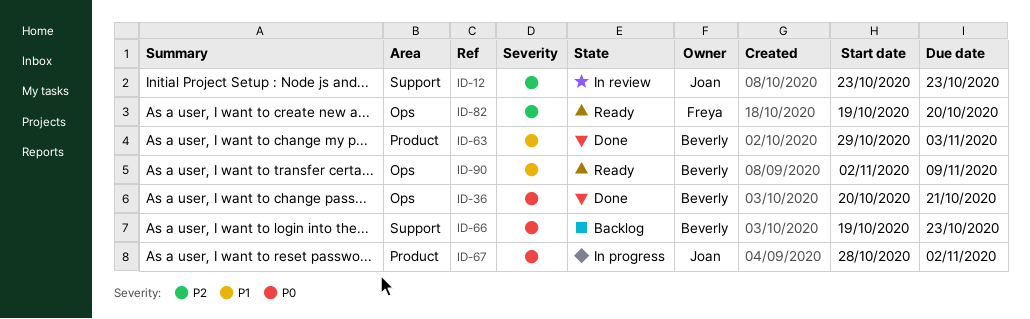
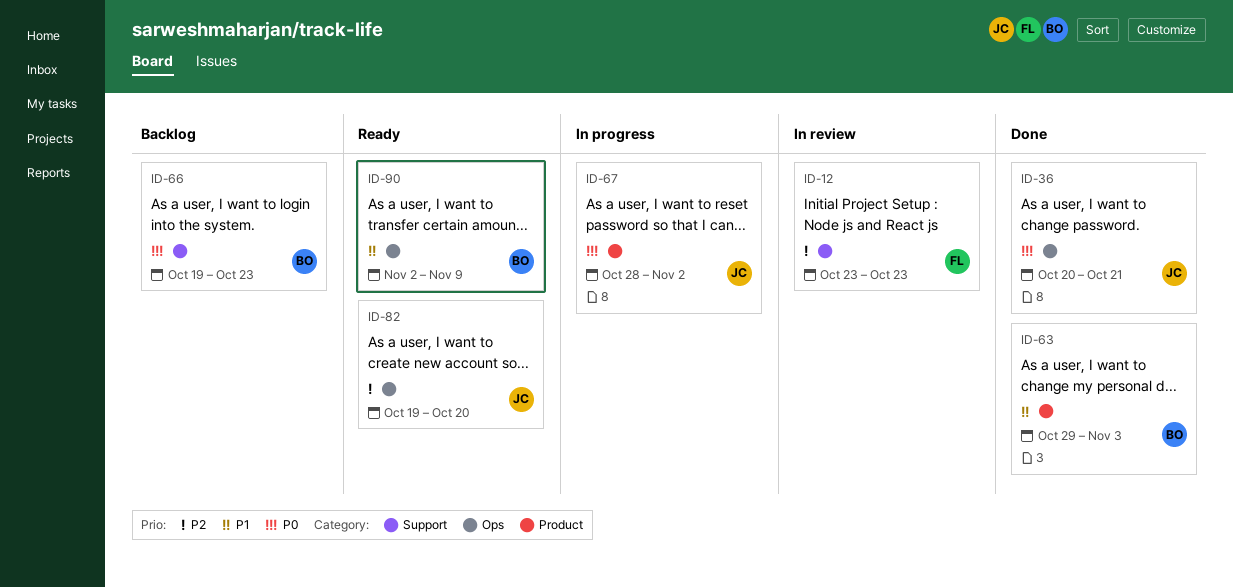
ID-12, owner: Joan -> Freya
ID-36, owner: Beverly -> Joan
ID-82, owner: Freya -> Joan

